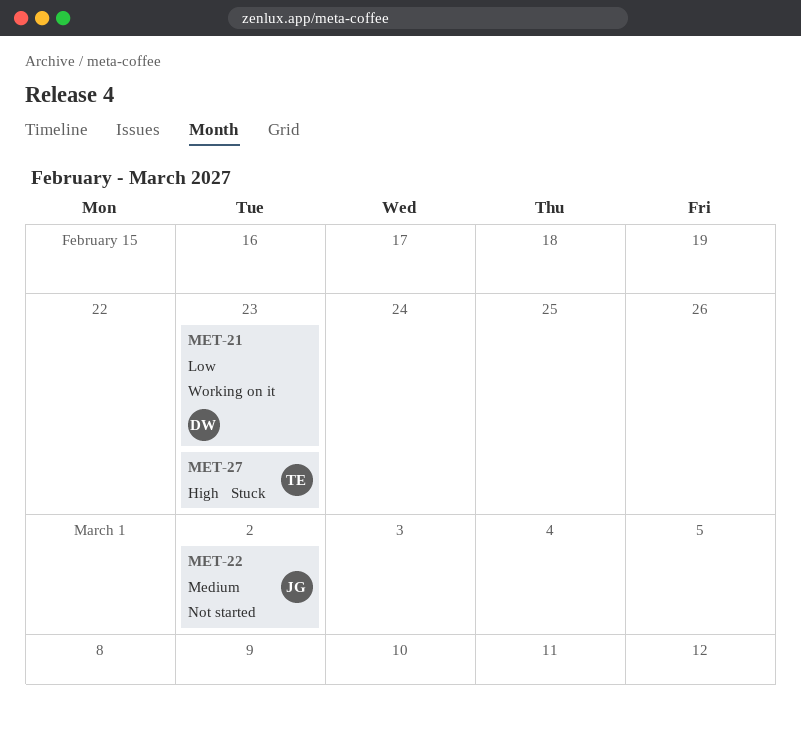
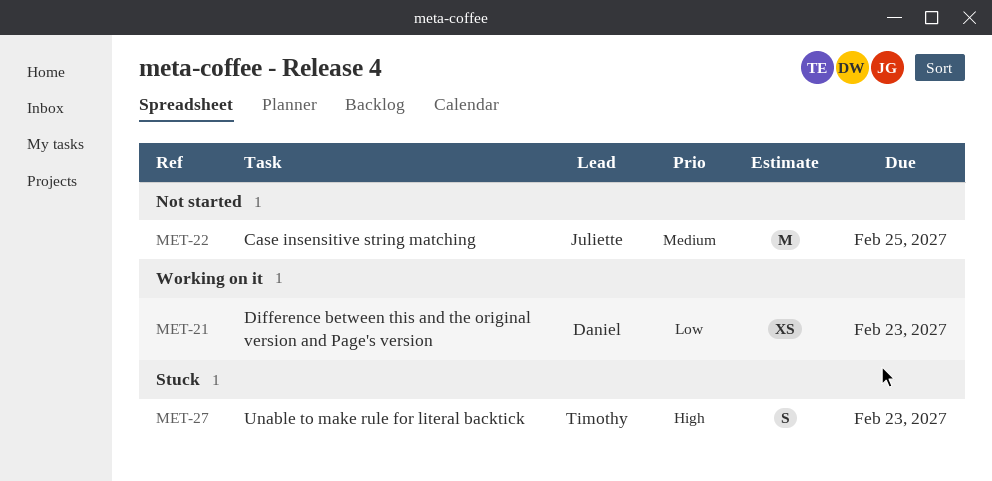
MET-22, due: Mar 2 -> Feb 25

